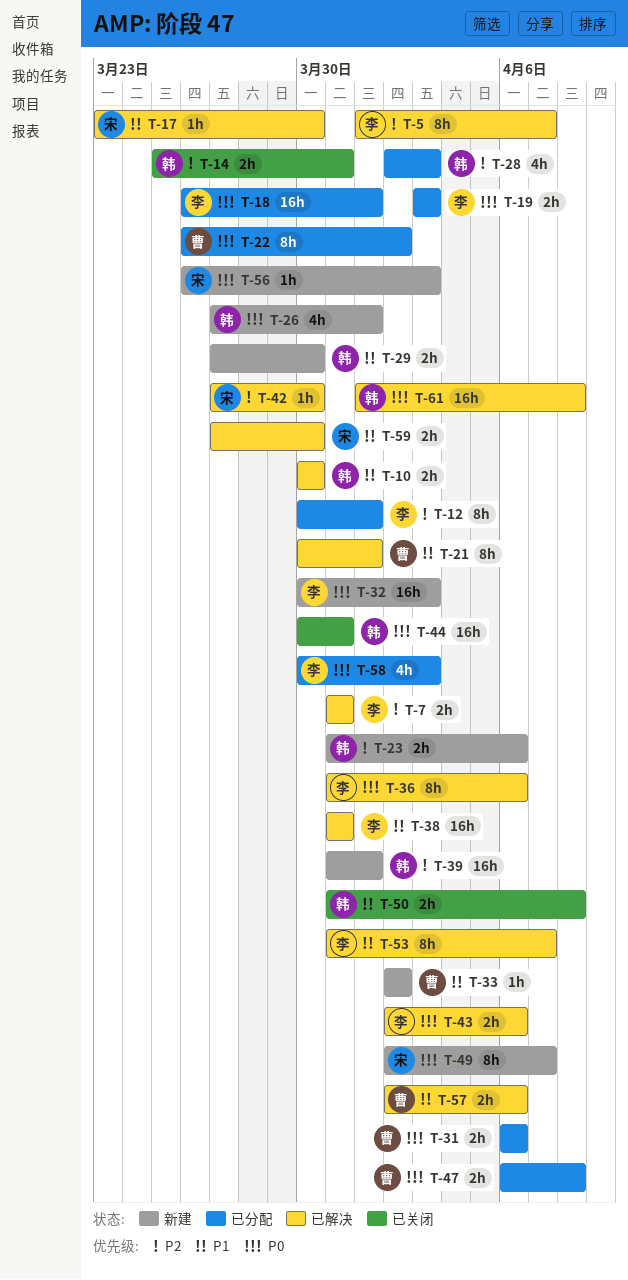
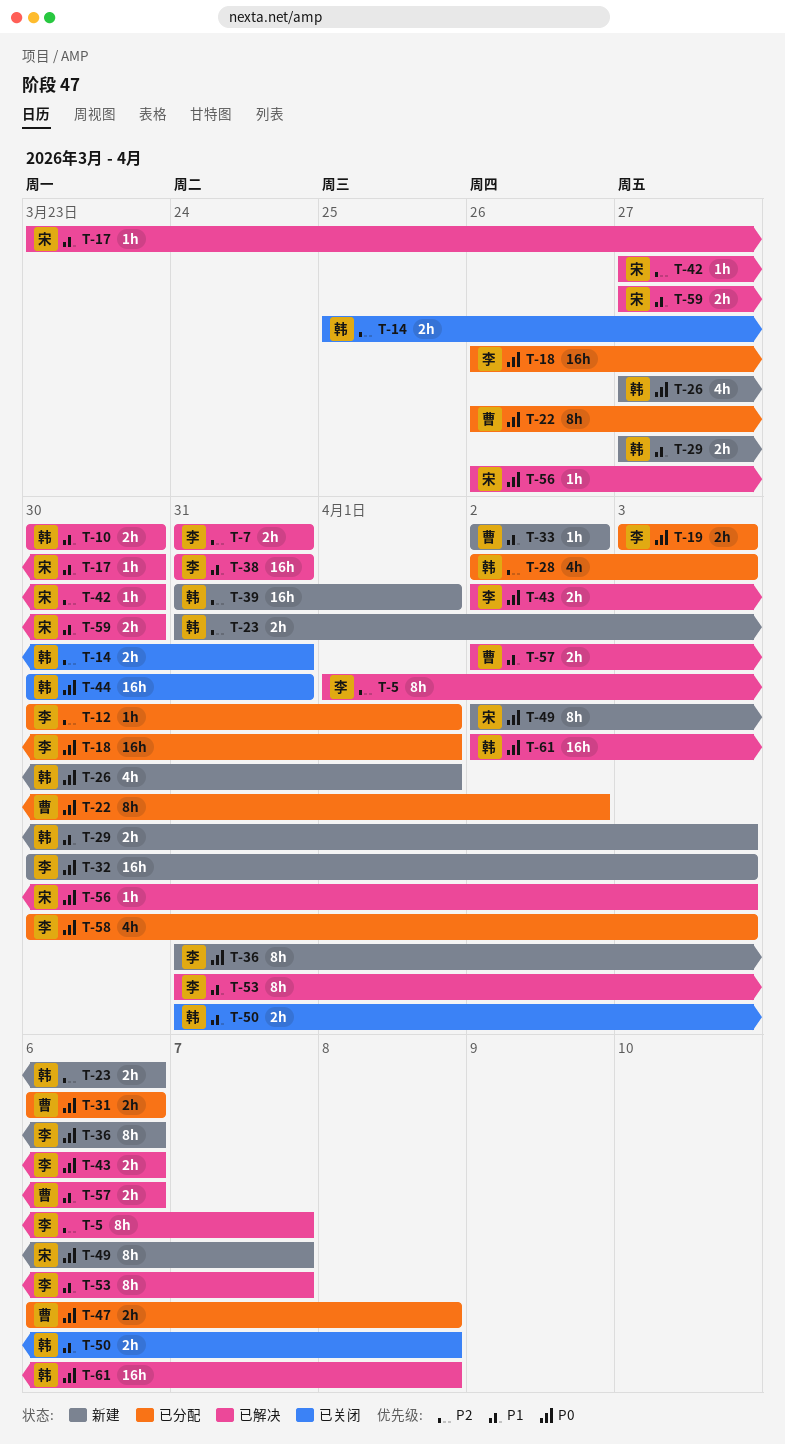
T-12, estimate: 8h -> 1h
T-21: present -> none
T-29, due: Mar 30 -> Apr 3
T-36, status: 已解决 -> 新建
T-56, status: 新建 -> 已解决
T-61, start: Apr 1 -> Apr 2

